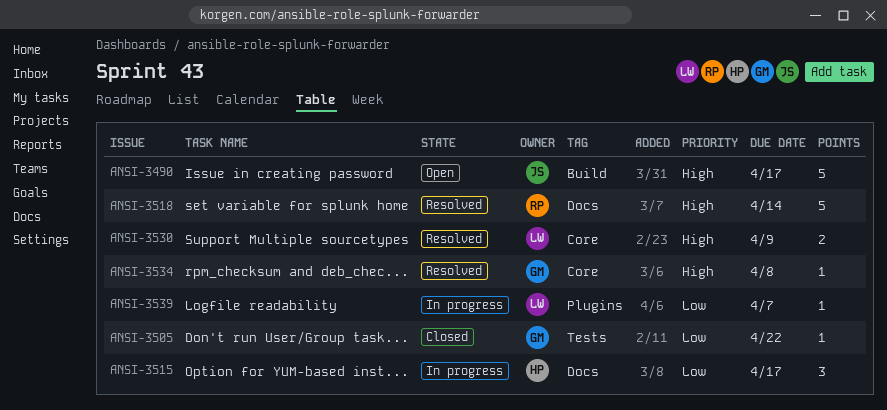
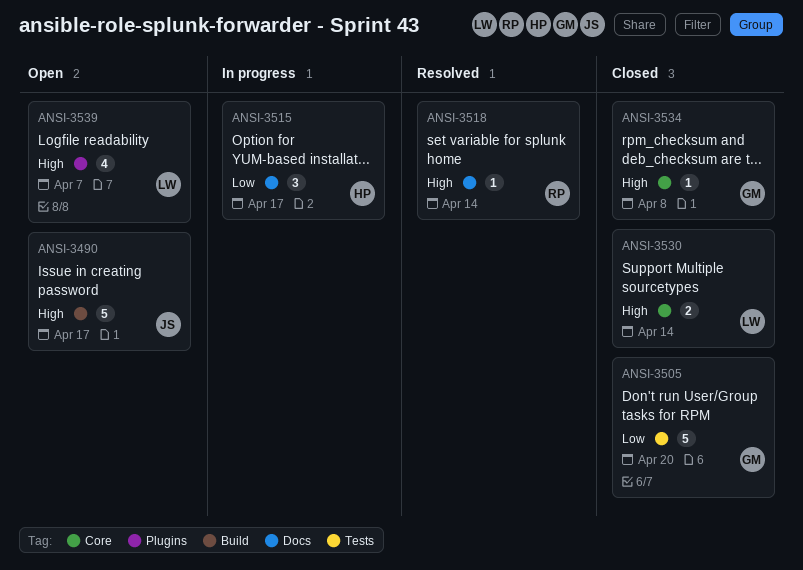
ANSI-3505, estimate: 1 -> 5
ANSI-3505, due: Apr 22 -> Apr 20
ANSI-3518, estimate: 5 -> 1
ANSI-3530, status: Resolved -> Closed
ANSI-3530, due: Apr 9 -> Apr 14
ANSI-3534, status: Resolved -> Closed
ANSI-3539, status: In progress -> Open
ANSI-3539, priority: Low -> High
ANSI-3539, estimate: 1 -> 4

